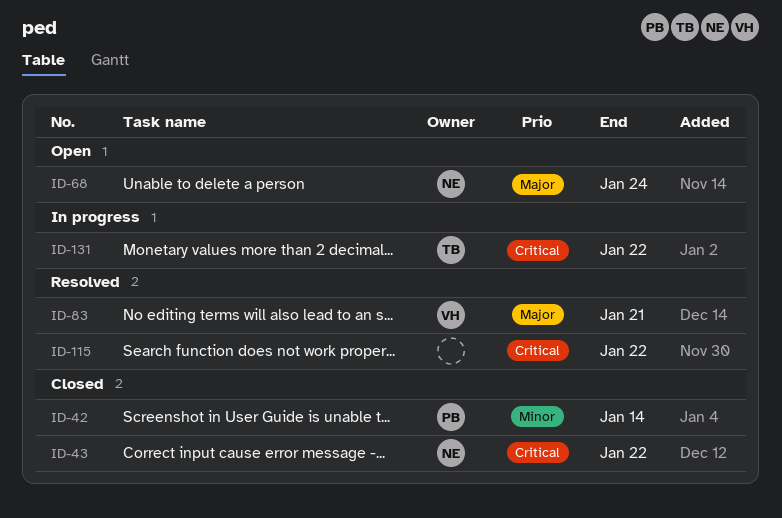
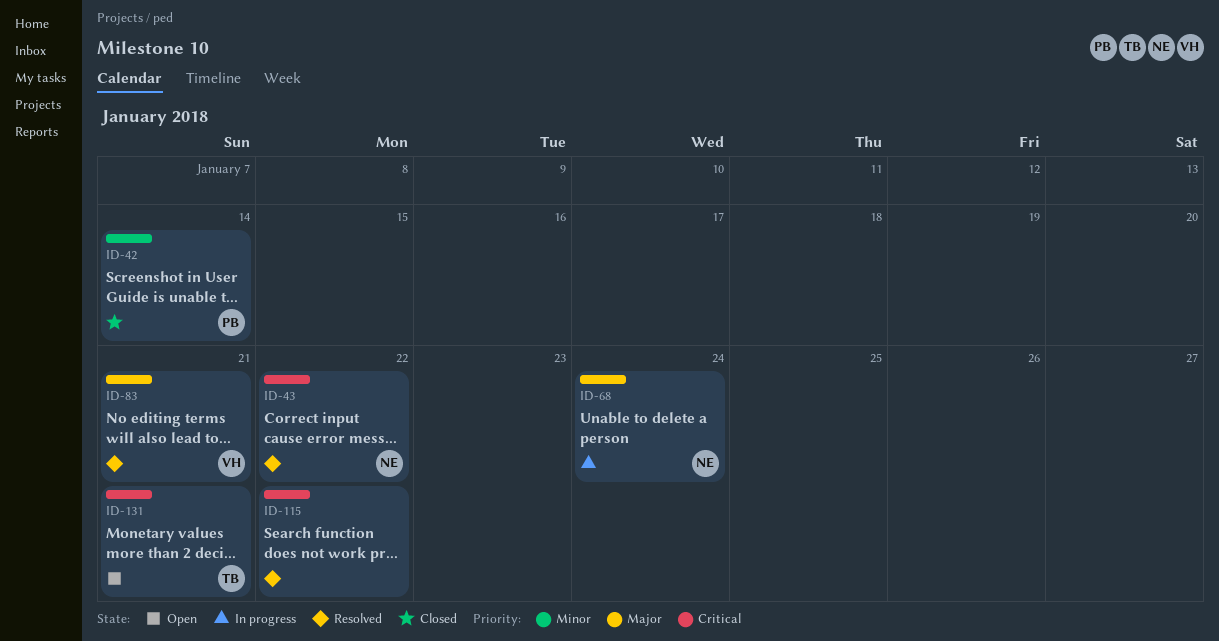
ID-43, status: Closed -> Resolved
ID-68, status: Open -> In progress
ID-131, status: In progress -> Open
ID-131, due: Jan 22 -> Jan 21

